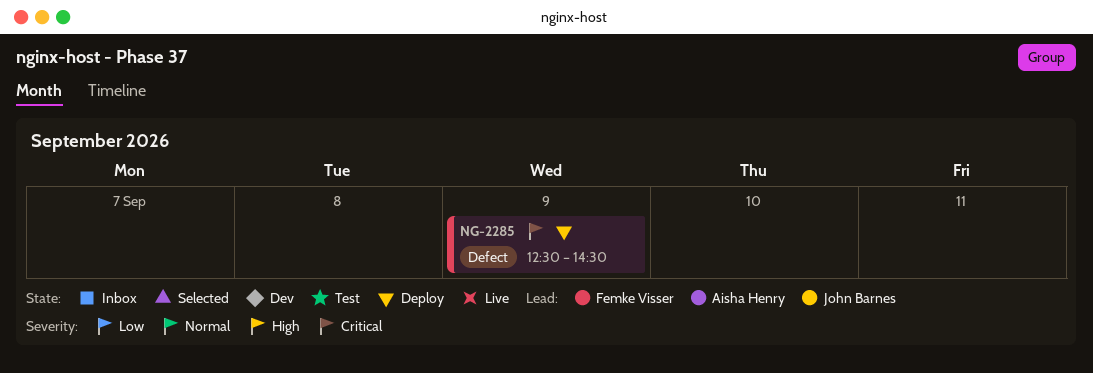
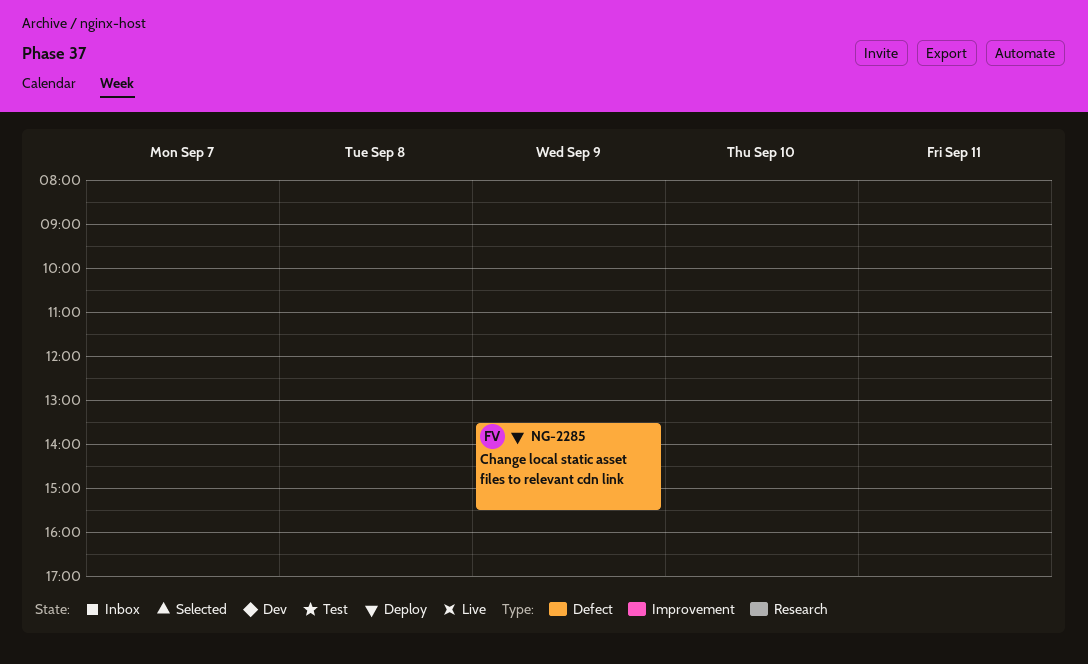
NG-2285, begins: 12:30 -> 13:30
NG-2285, ends: 14:30 -> 15:30

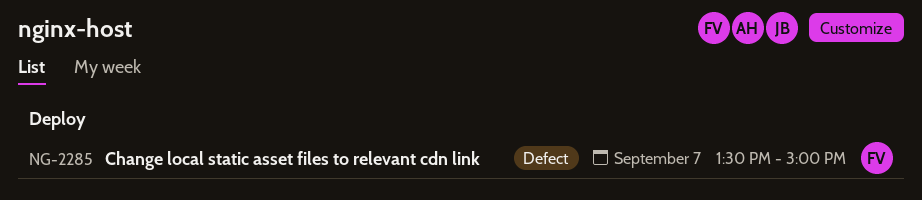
NG-2285, day: Sep 9 -> Sep 7
NG-2285, ends: 15:30 -> 15:00

